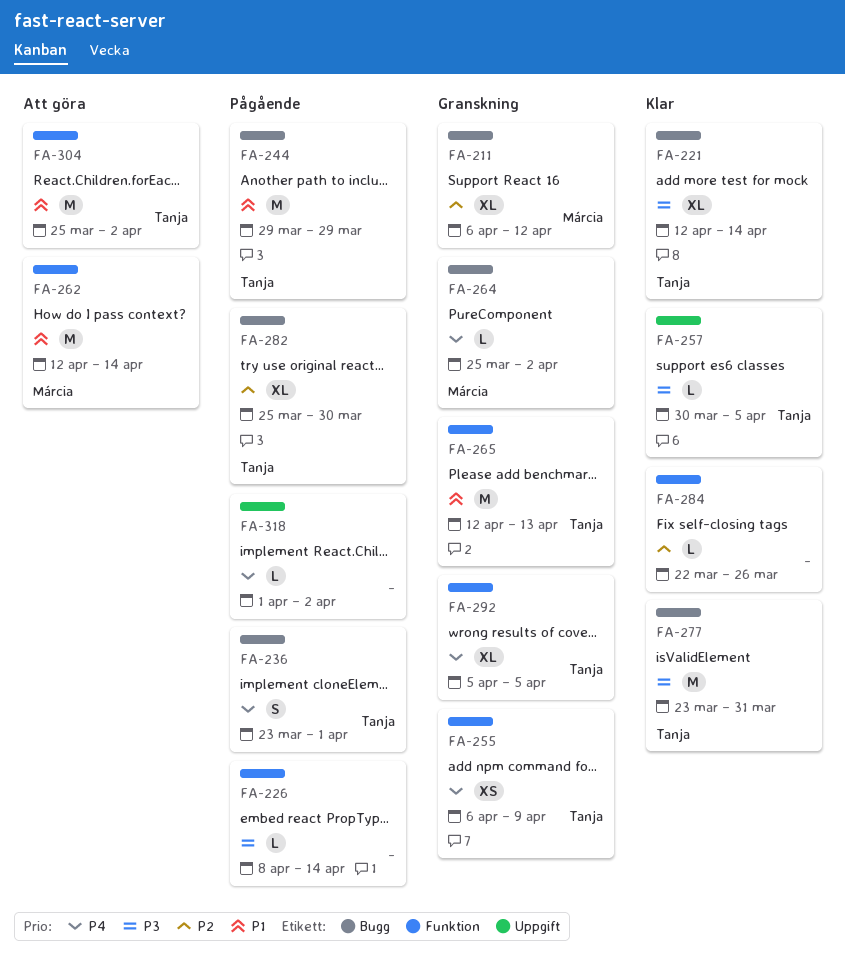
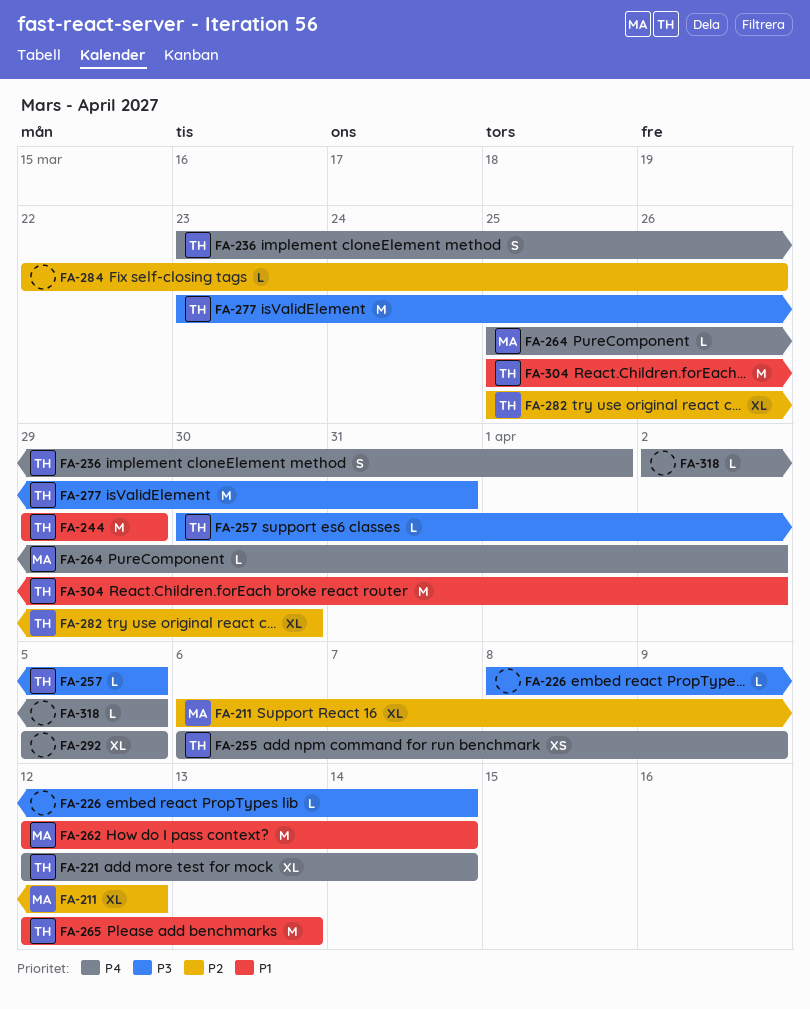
FA-221, priority: P3 -> P4
FA-292, owner: Tanja -> none
FA-318, start: Apr 1 -> Apr 2
FA-318, due: Apr 2 -> Apr 5

